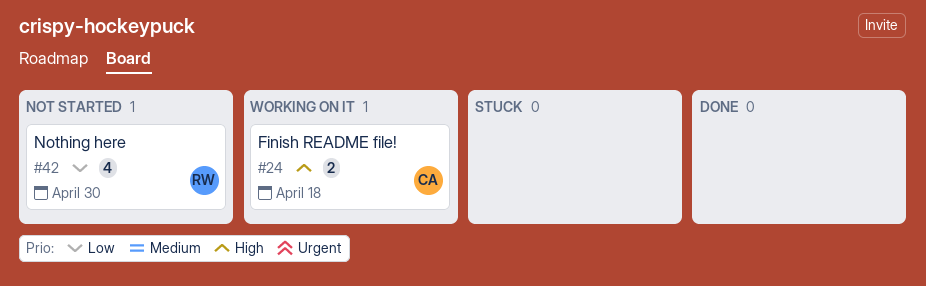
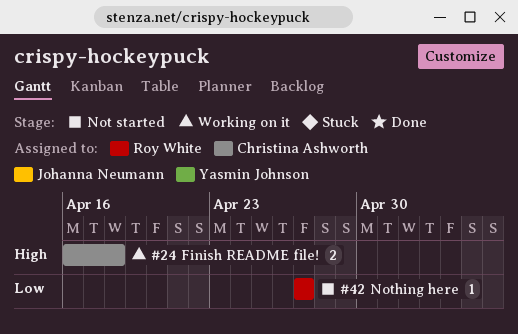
#42, estimate: 4 -> 1
#42, due: Apr 30 -> Apr 27

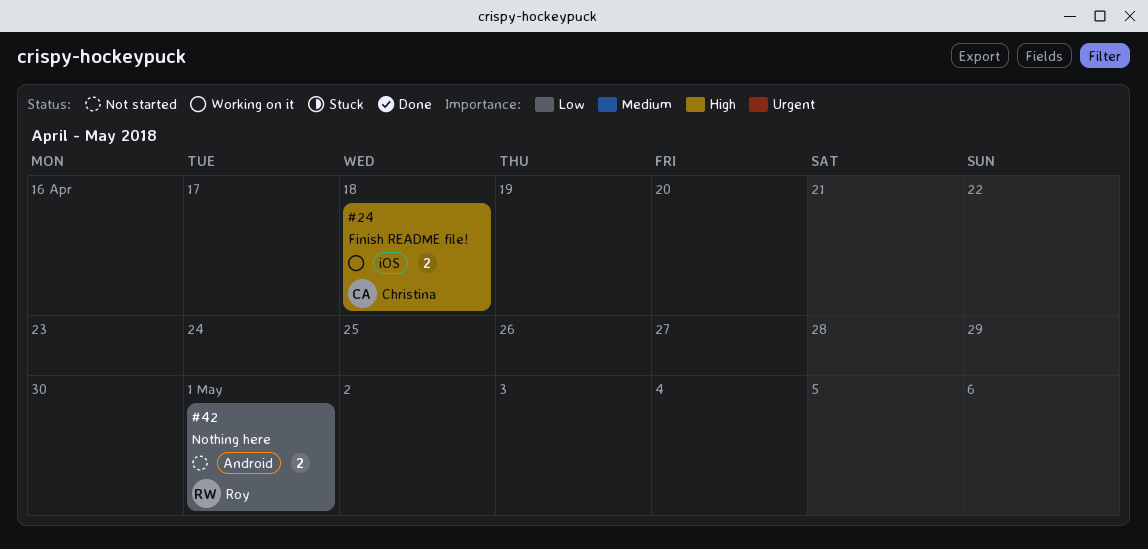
#42, estimate: 1 -> 2
#42, due: Apr 27 -> May 1

